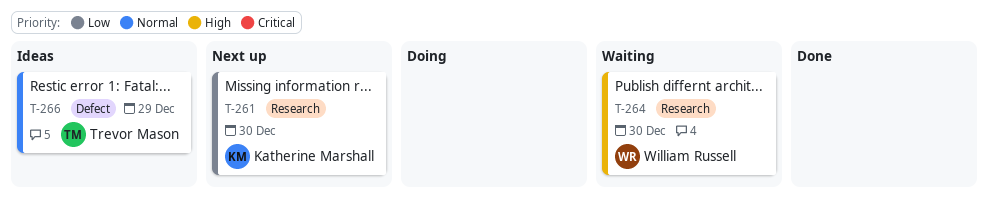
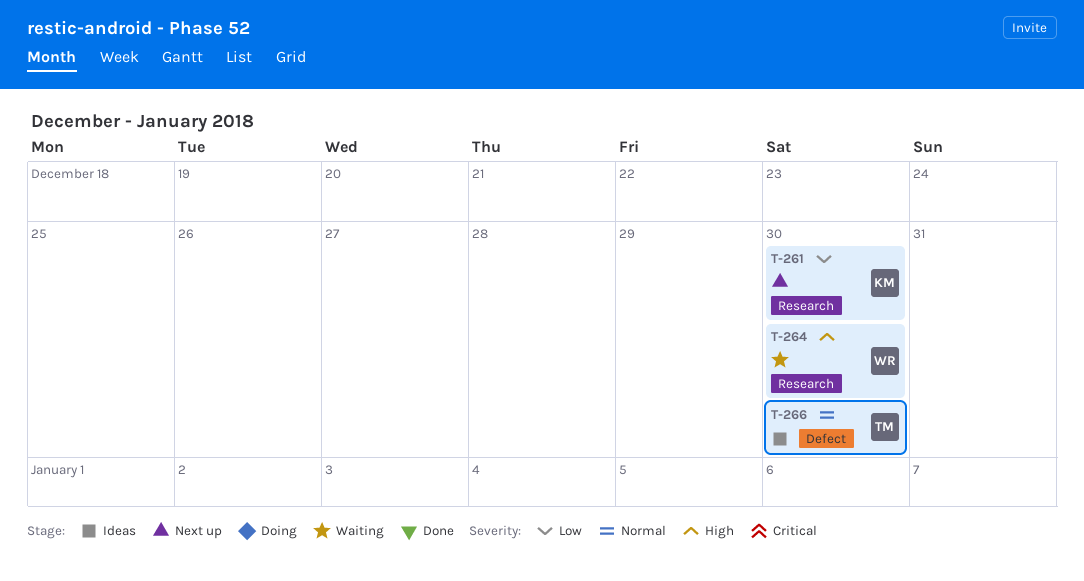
T-266, due: Dec 29 -> Dec 30

